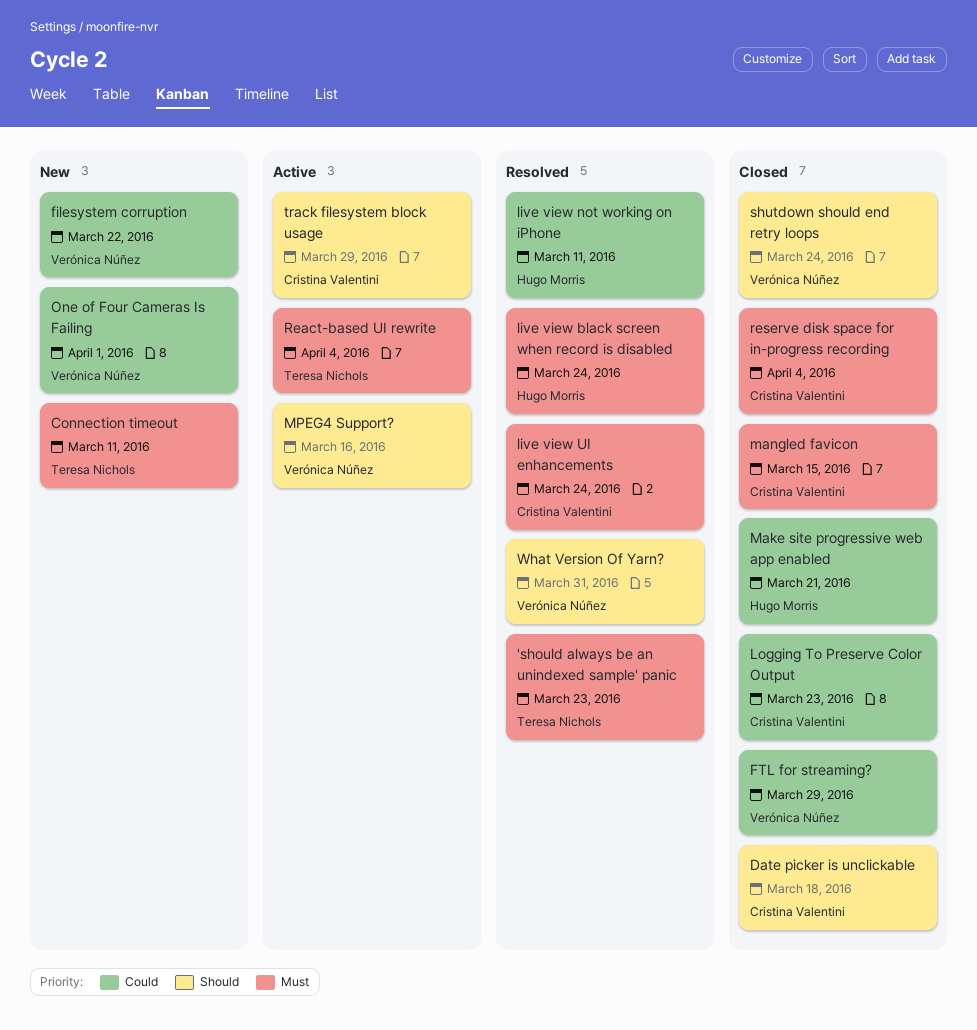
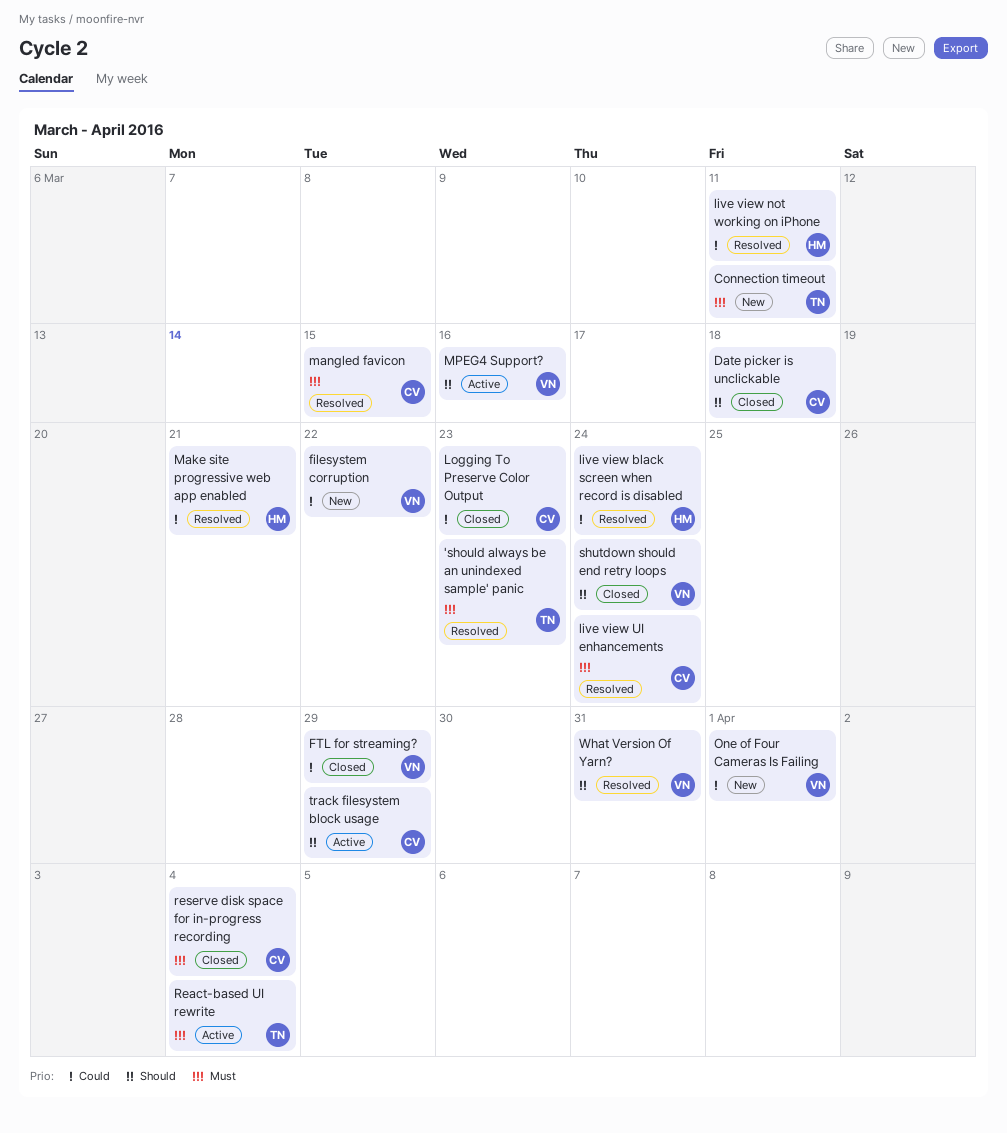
live view black screen when record is disabled, priority: Must -> Could
Make site progressive web app enabled, status: Closed -> Resolved
mangled favicon, status: Closed -> Resolved

